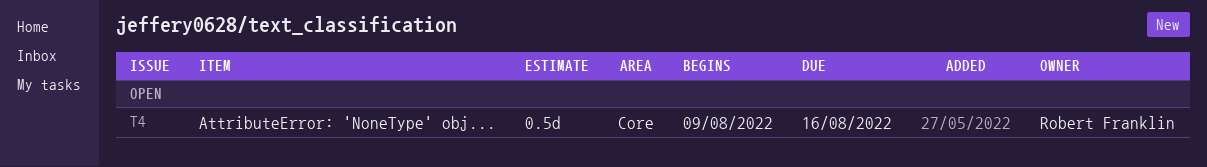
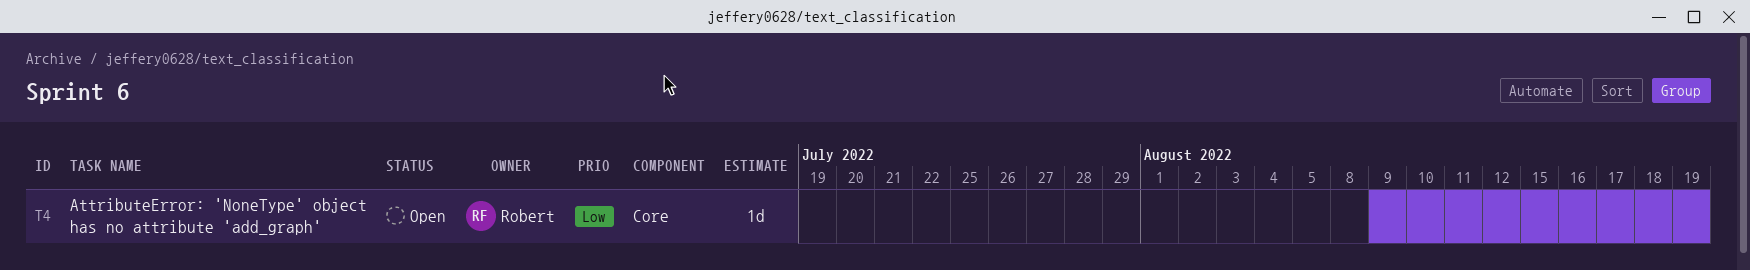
T4, estimate: 0.5d -> 1d
T4, due: Aug 16 -> Aug 19

